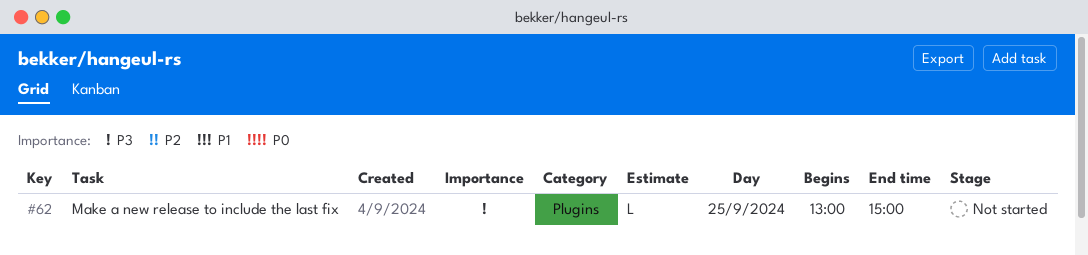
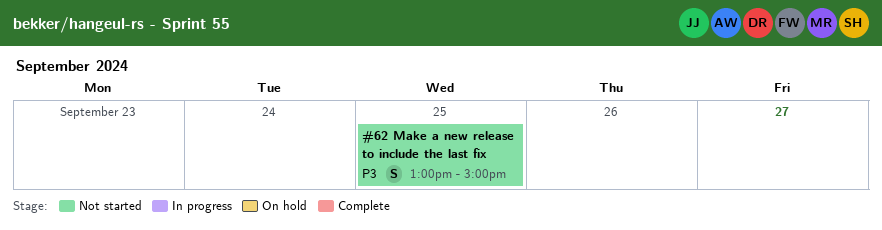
#62, estimate: L -> S

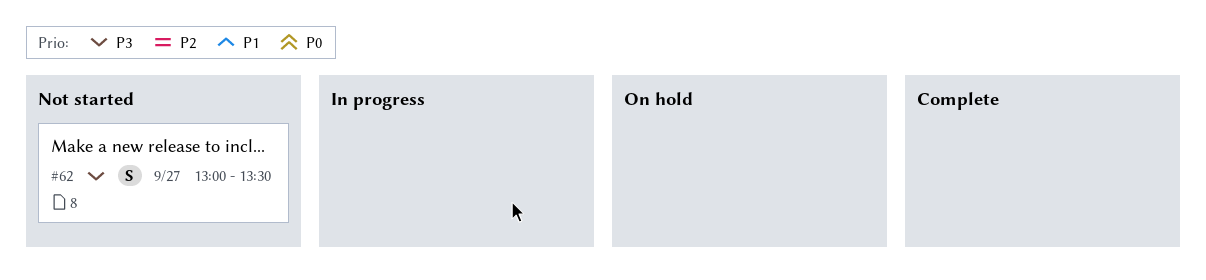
#62, day: Sep 25 -> Sep 27
#62, ends: 15:00 -> 13:30

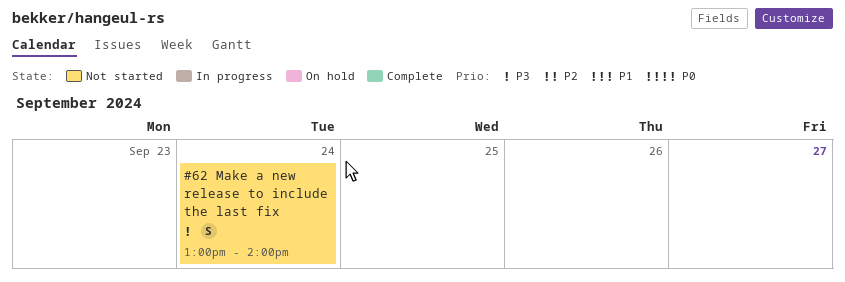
#62, day: Sep 27 -> Sep 24
#62, ends: 13:30 -> 14:00

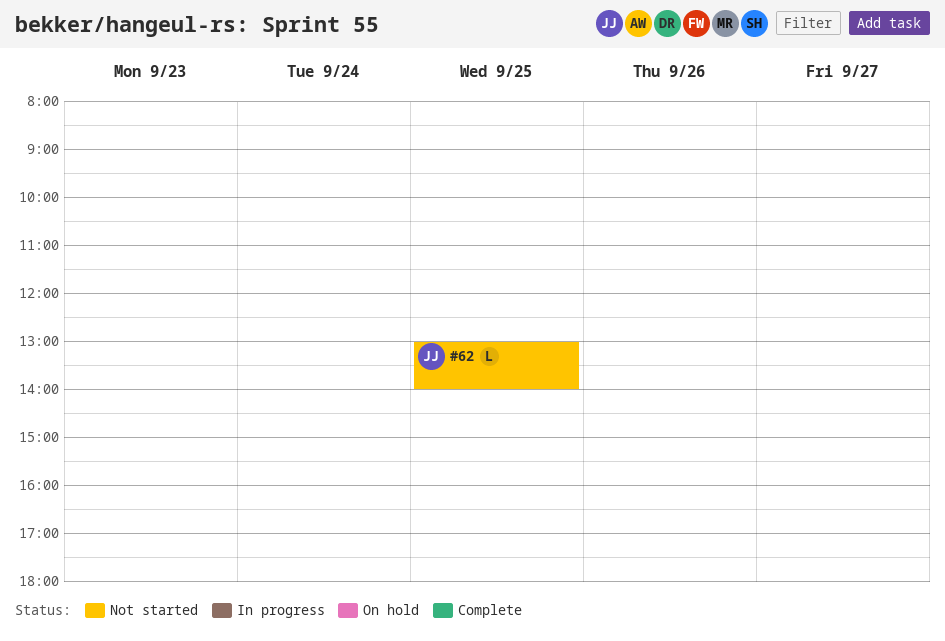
#62, estimate: S -> L
#62, day: Sep 24 -> Sep 25

